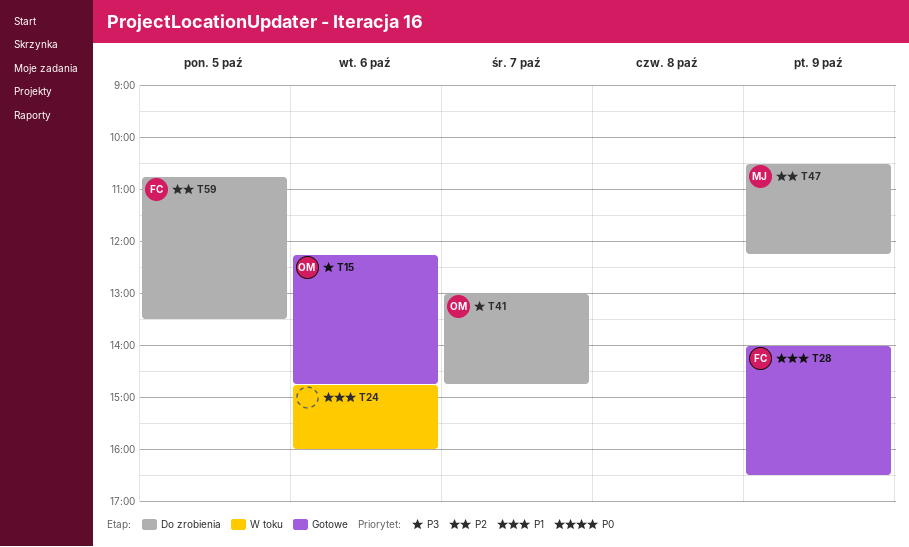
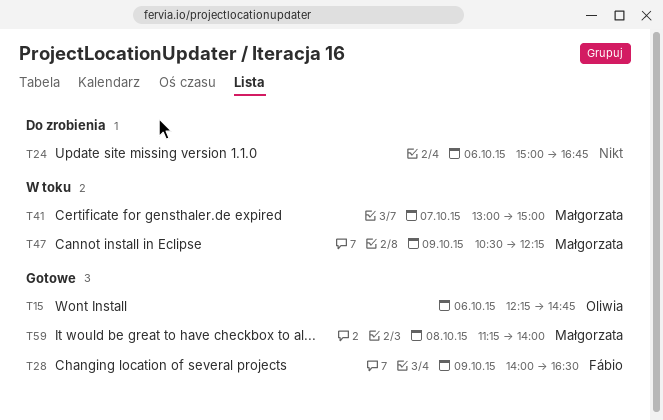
T24, status: W toku -> Do zrobienia
T24, begins: 14:45 -> 15:00
T24, ends: 16:00 -> 16:45
T41, status: Do zrobienia -> W toku
T41, owner: Oliwia -> Małgorzata
T41, ends: 14:45 -> 15:00
T47, status: Do zrobienia -> W toku
T59, status: Do zrobienia -> Gotowe
T59, owner: Fábio -> Małgorzata
T59, day: Oct 5 -> Oct 8
T59, begins: 10:45 -> 11:15
T59, ends: 13:30 -> 14:00

